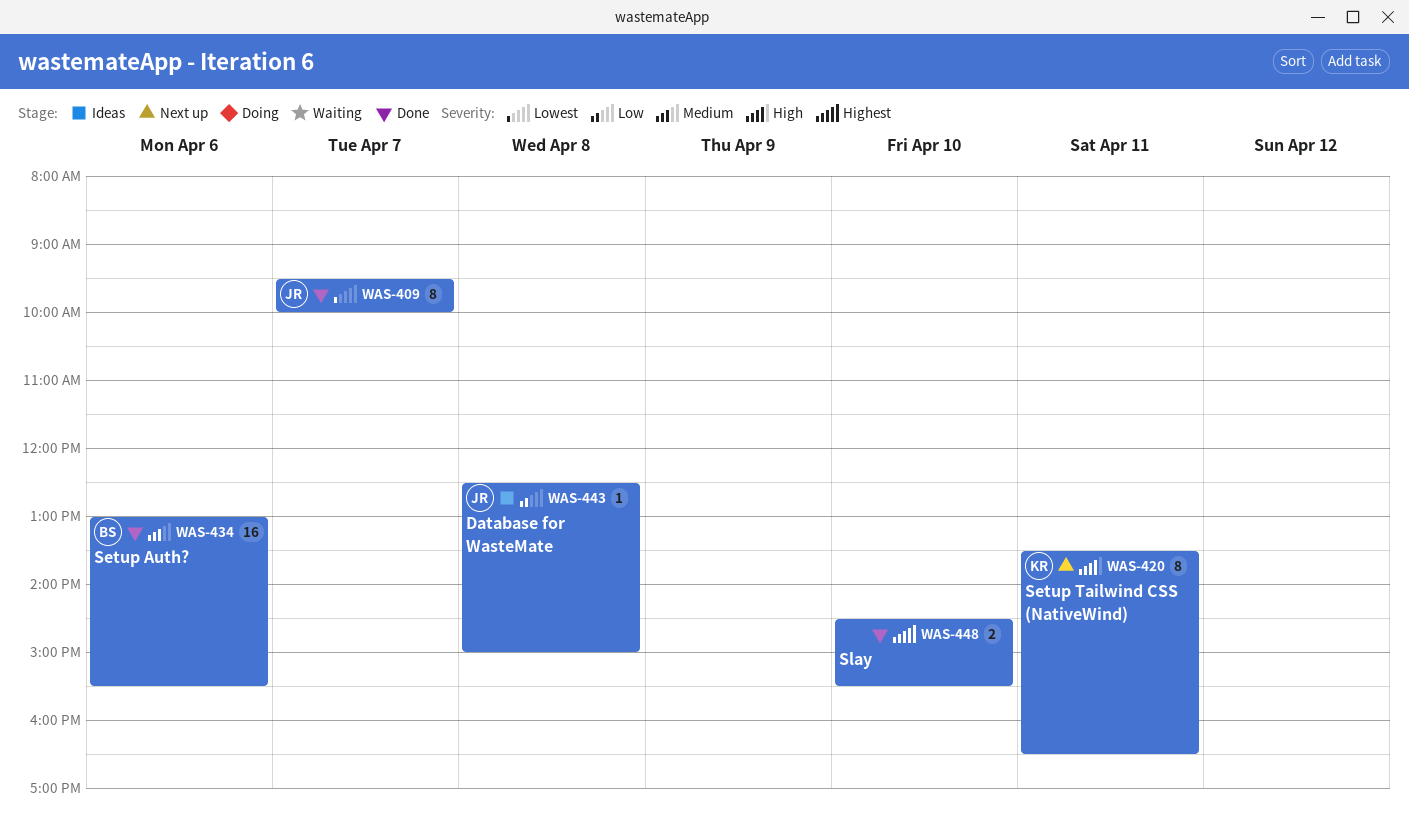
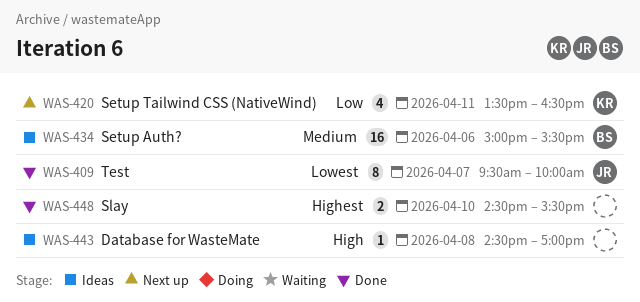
WAS-420, priority: High -> Low
WAS-420, estimate: 8 -> 4
WAS-434, status: Done -> Ideas
WAS-434, begins: 13:00 -> 15:00
WAS-443, owner: JR -> none
WAS-443, priority: Low -> High
WAS-443, begins: 12:30 -> 14:30
WAS-443, ends: 15:00 -> 17:00

